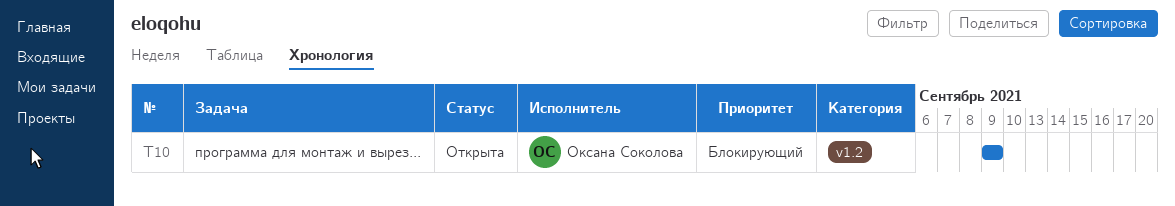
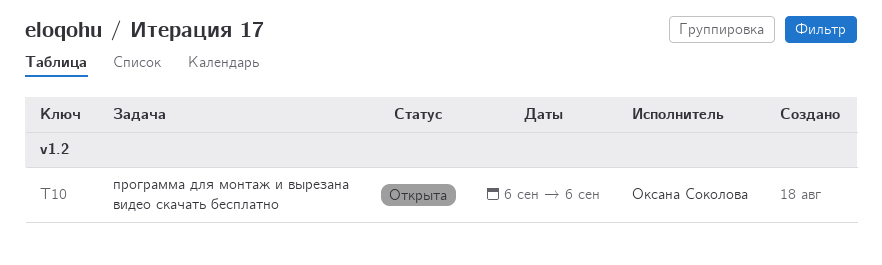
T10, start: Sep 9 -> Sep 6
T10, due: Sep 9 -> Sep 6

